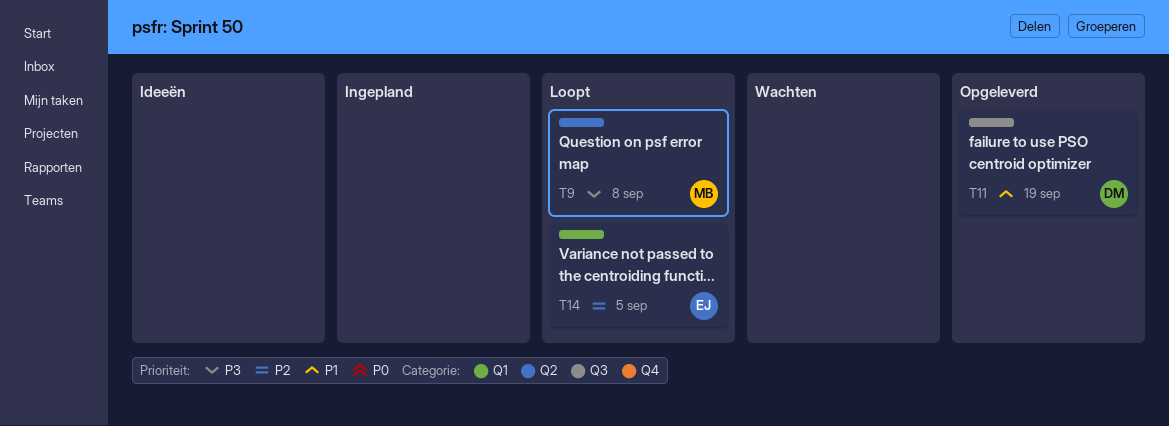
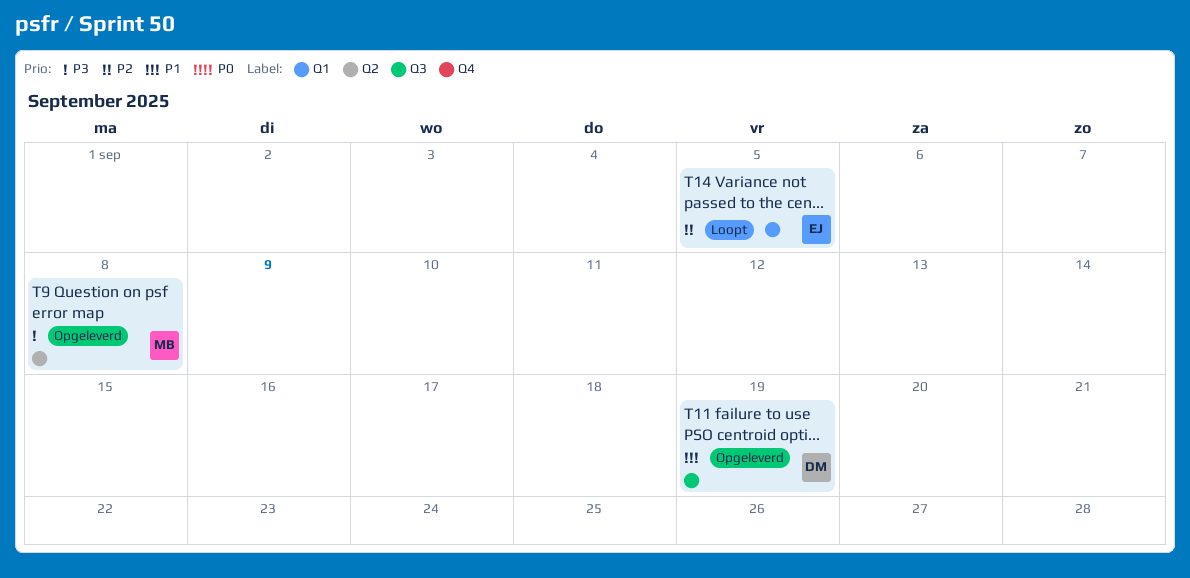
T9, status: Loopt -> Opgeleverd

